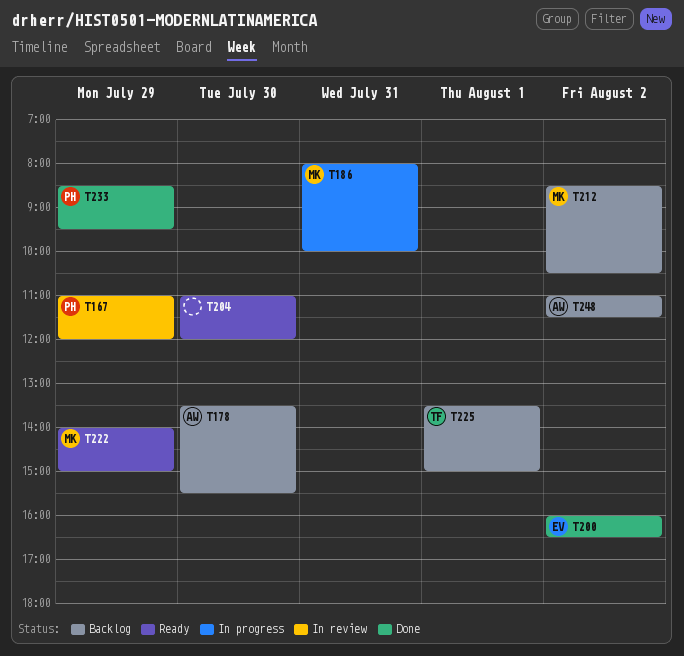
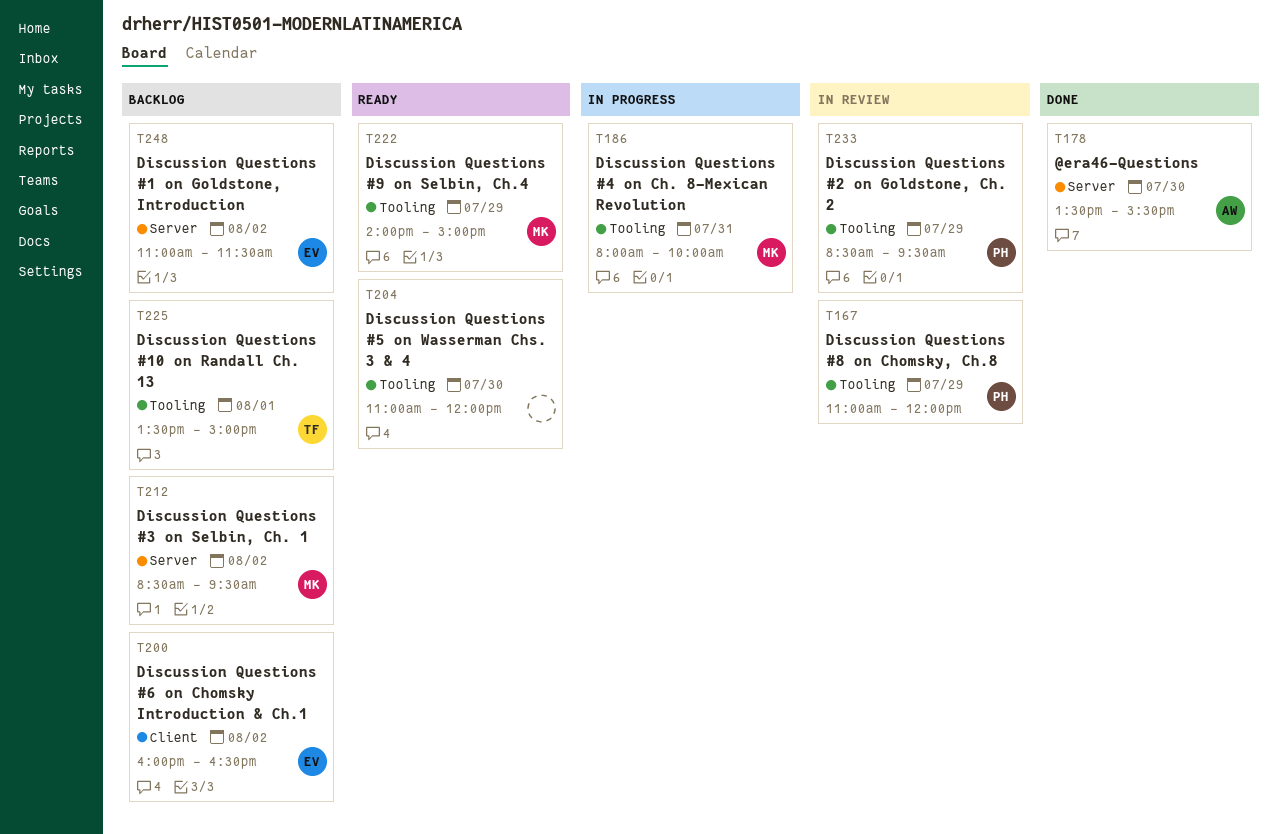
T178, status: Backlog -> Done
T200, status: Done -> Backlog
T212, ends: 10:30 -> 09:30
T233, status: Done -> In review
T248, owner: AW -> EV

